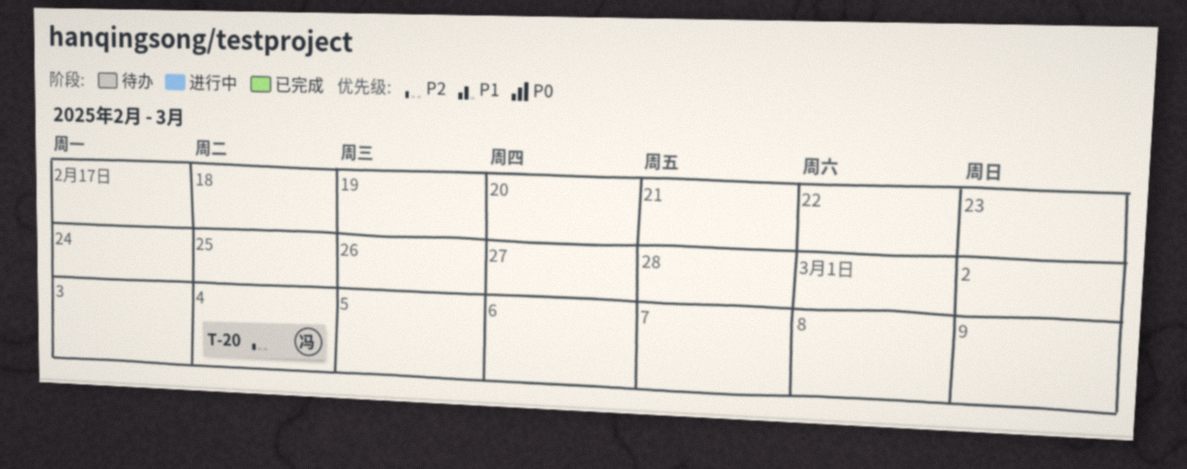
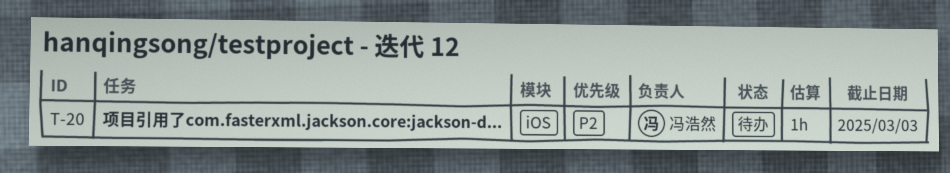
T-20, due: Mar 4 -> Mar 3

